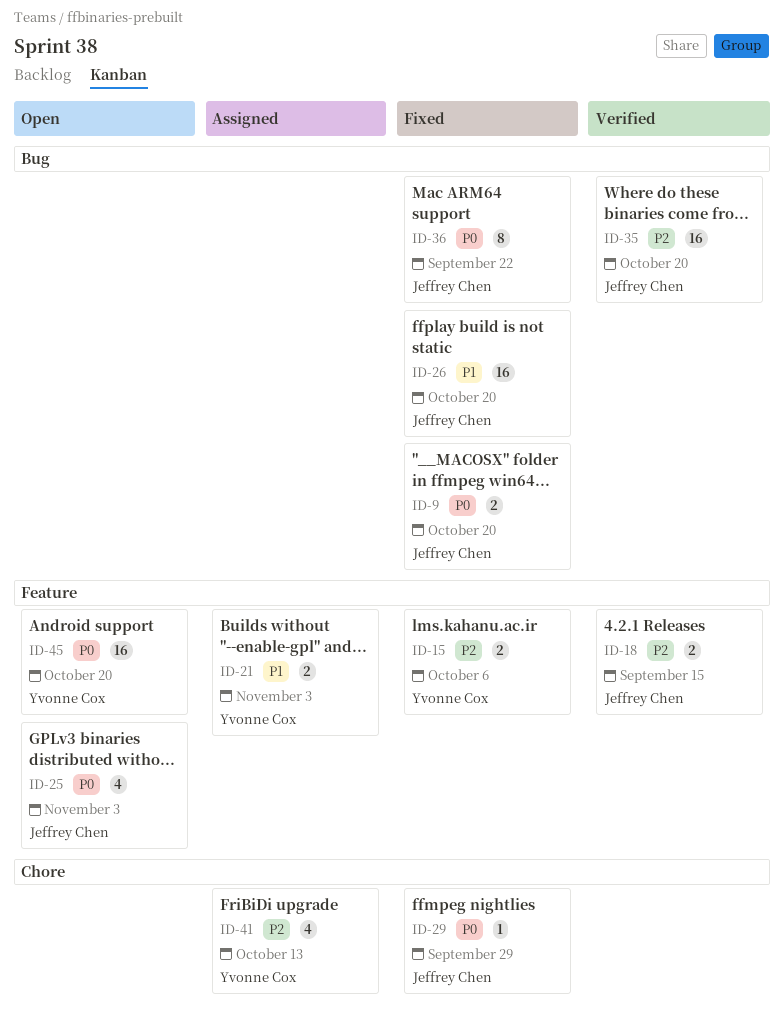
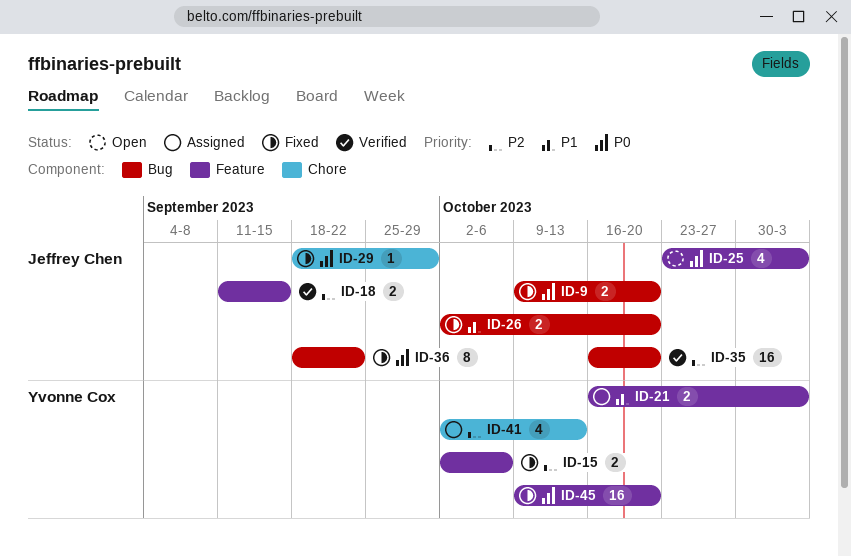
ID-26, estimate: 16 -> 2
ID-45, status: Open -> Fixed

